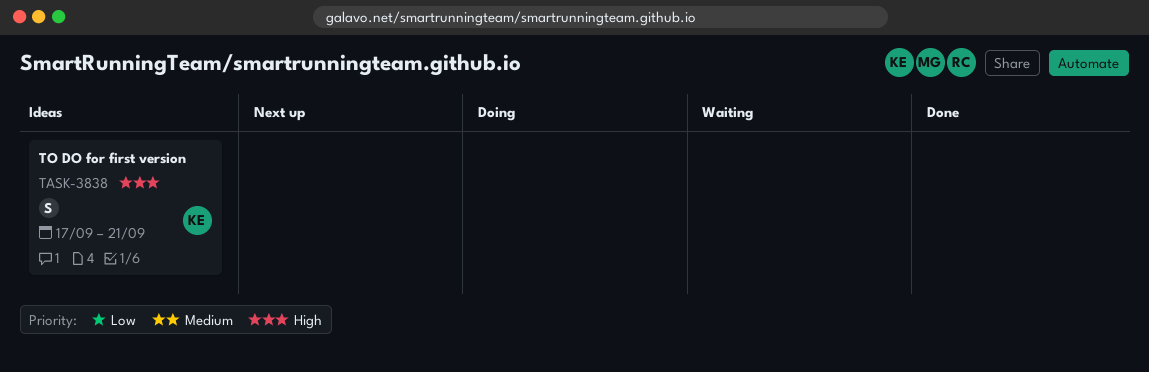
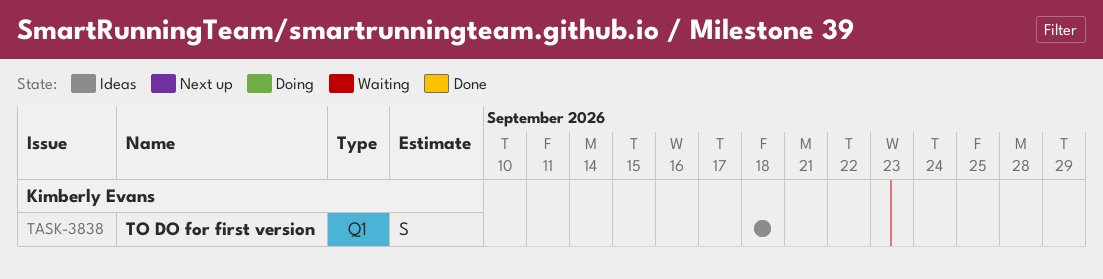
TASK-3838, start: Sep 17 -> Sep 18
TASK-3838, due: Sep 21 -> Sep 18

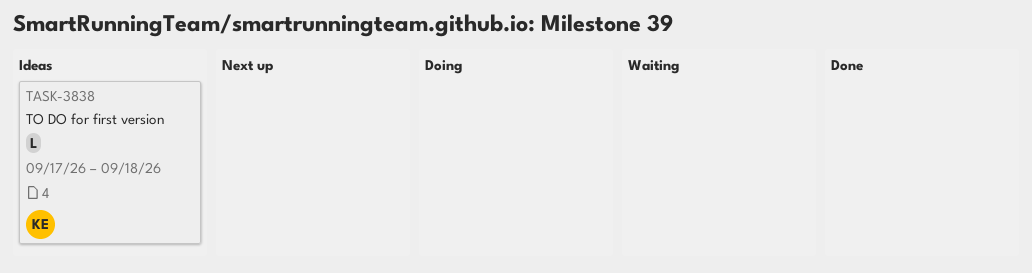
TASK-3838, estimate: S -> L
TASK-3838, start: Sep 18 -> Sep 17

